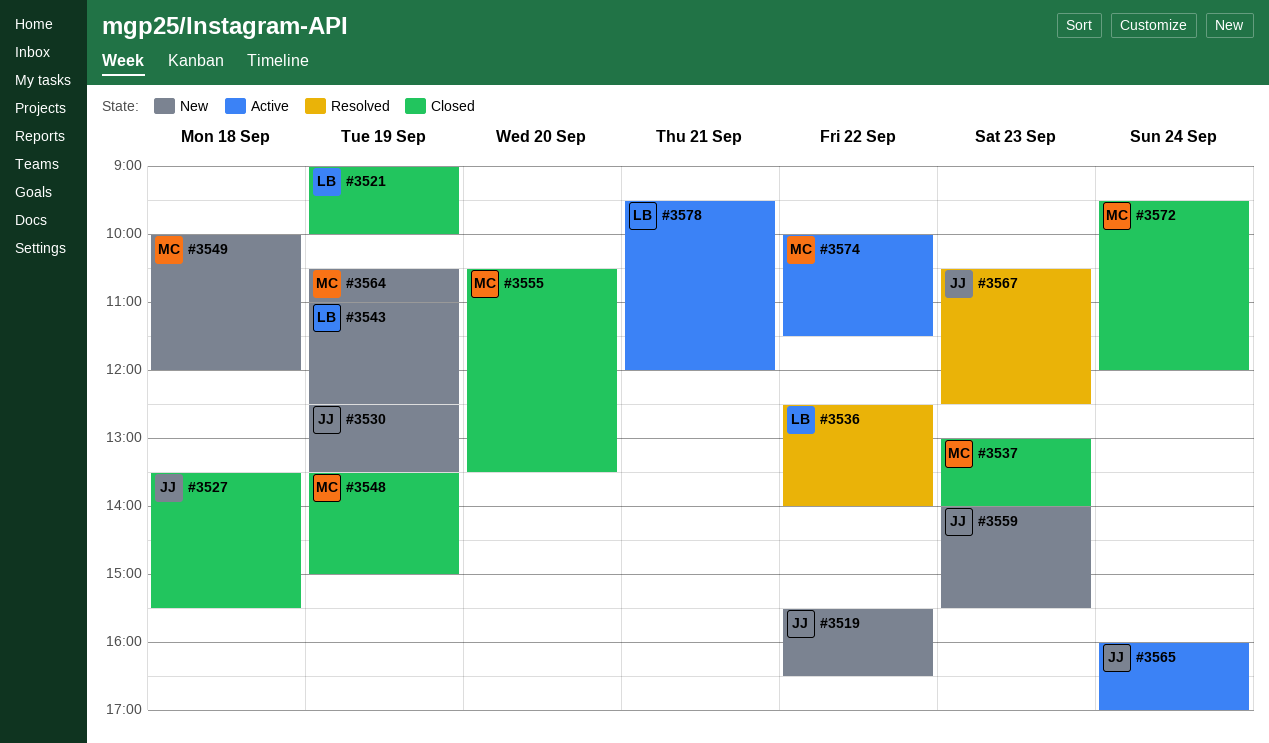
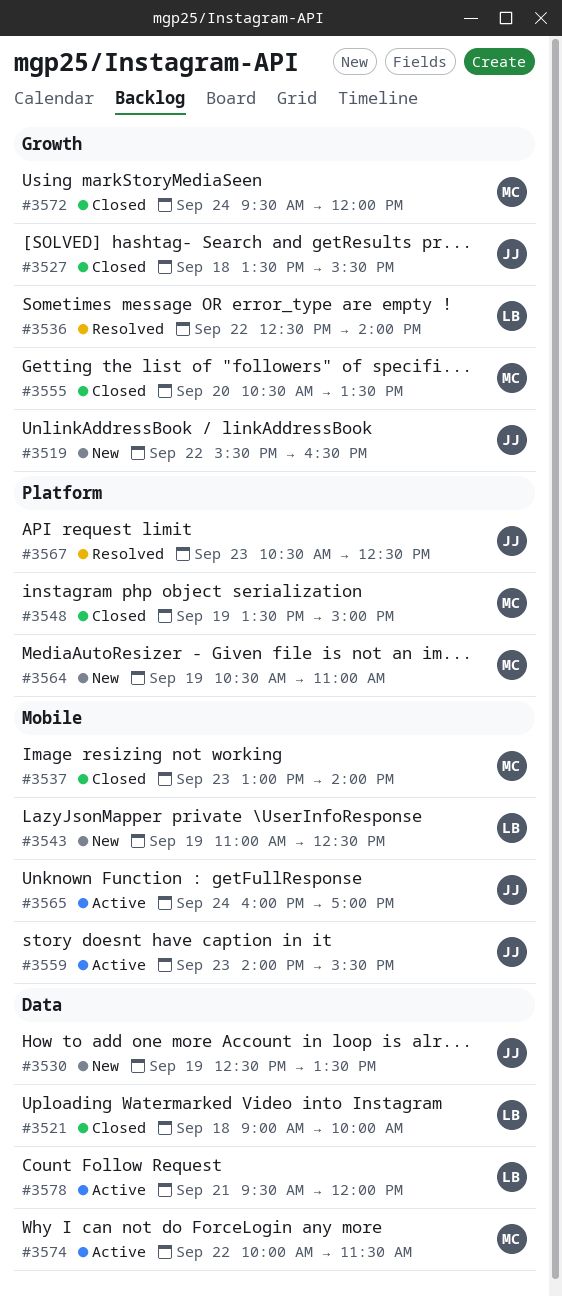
#3521, day: Sep 19 -> Sep 18
#3549: present -> none
#3559, status: New -> Active

